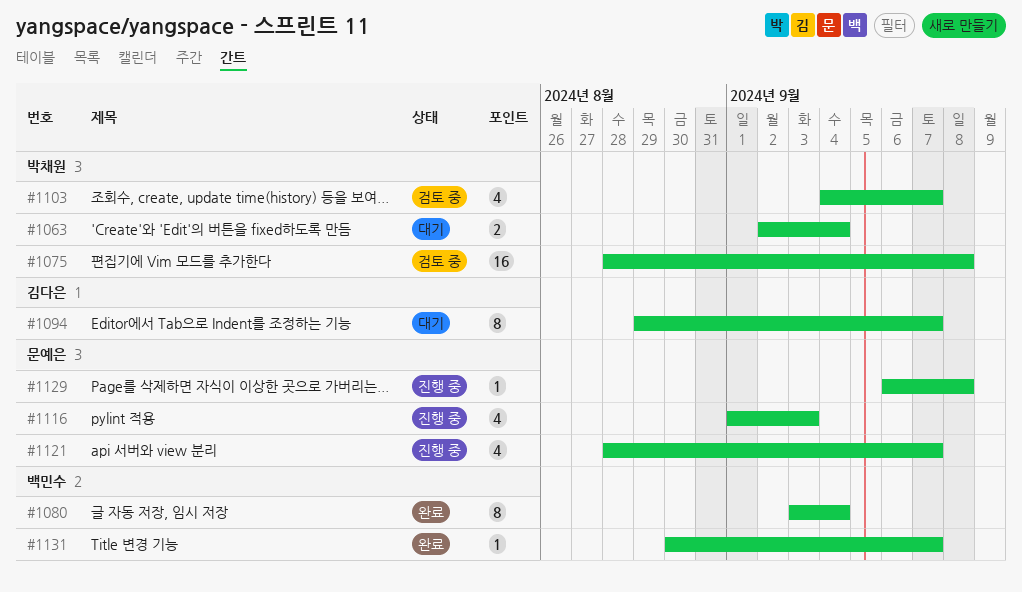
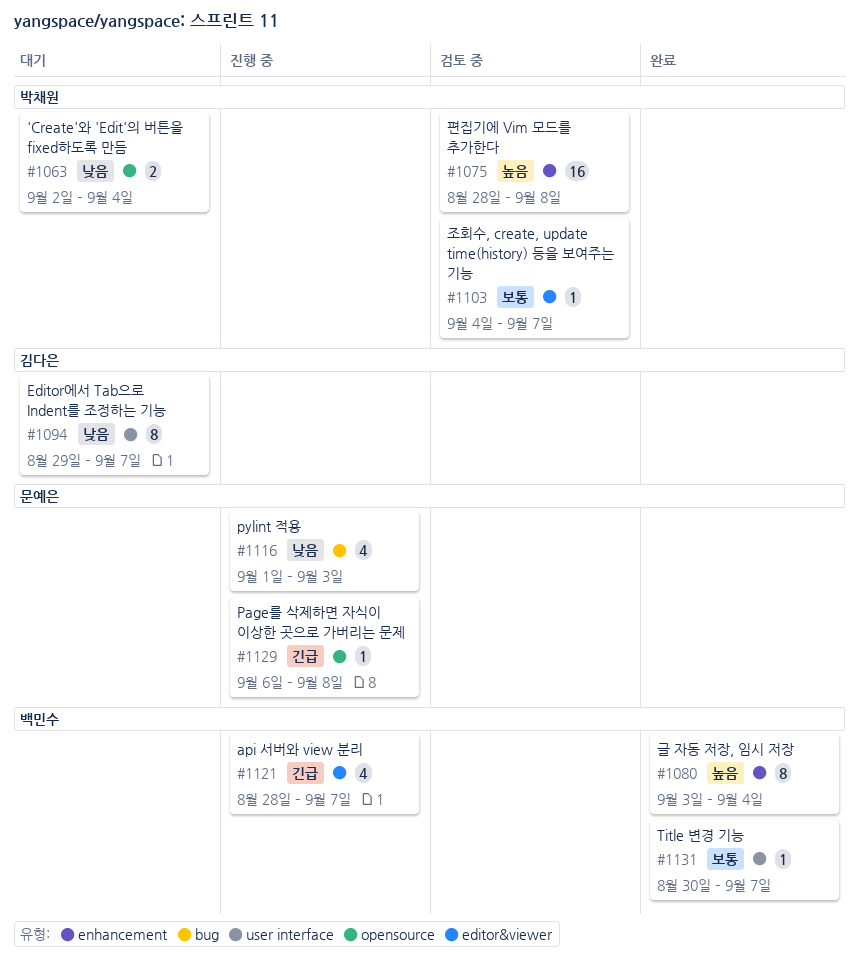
#1103, estimate: 4 -> 1
#1121, owner: 문예은 -> 백민수

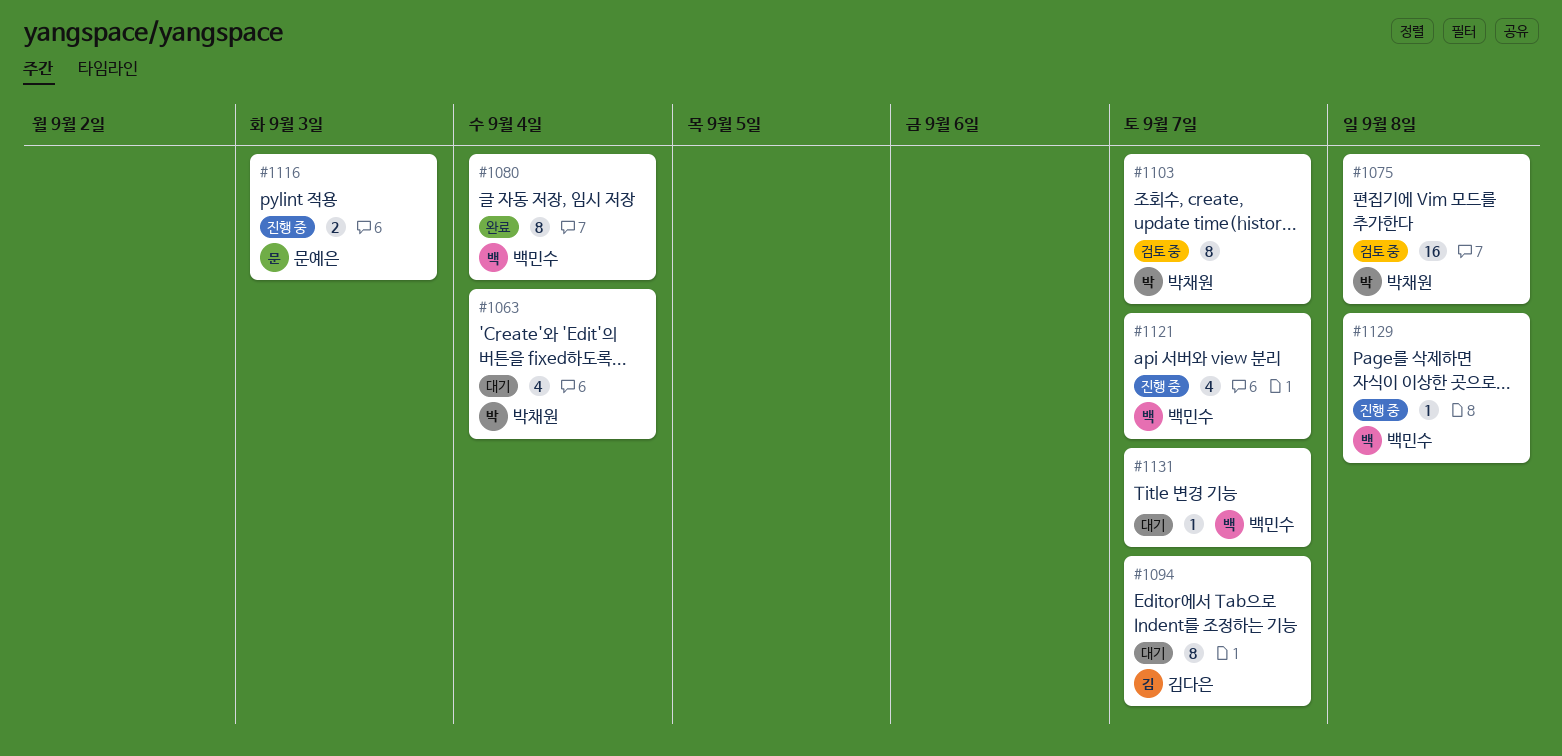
#1063, estimate: 2 -> 4
#1103, estimate: 1 -> 8
#1116, estimate: 4 -> 2
#1129, owner: 문예은 -> 백민수
#1131, status: 완료 -> 대기

